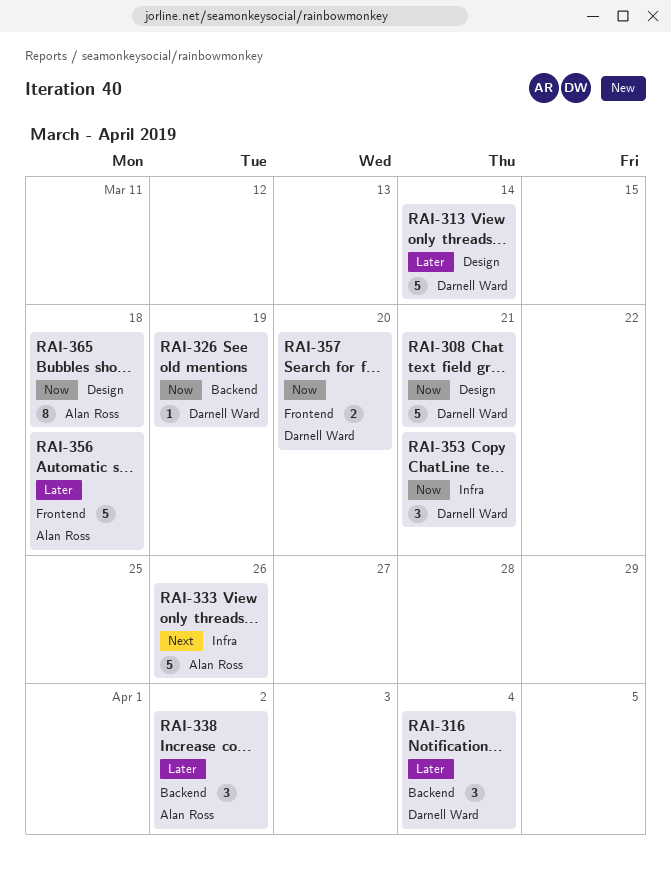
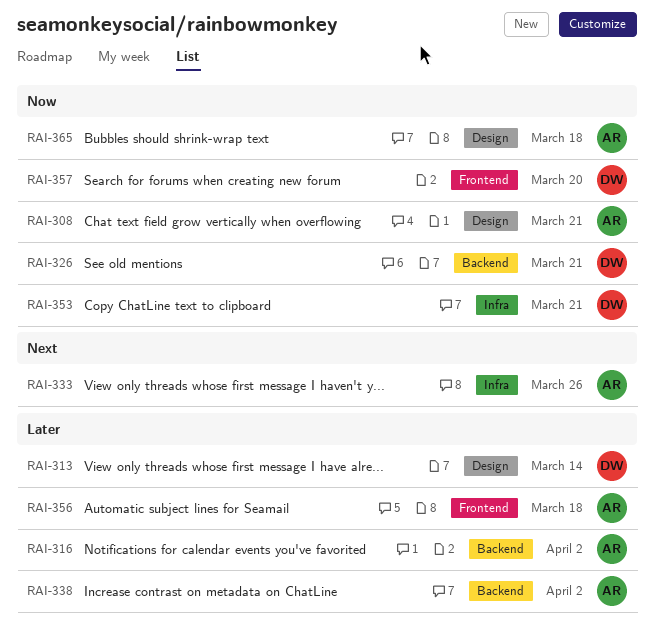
RAI-308, owner: Darnell Ward -> Alan Ross
RAI-316, owner: Darnell Ward -> Alan Ross
RAI-316, due: Apr 4 -> Apr 2
RAI-326, due: Mar 19 -> Mar 21

